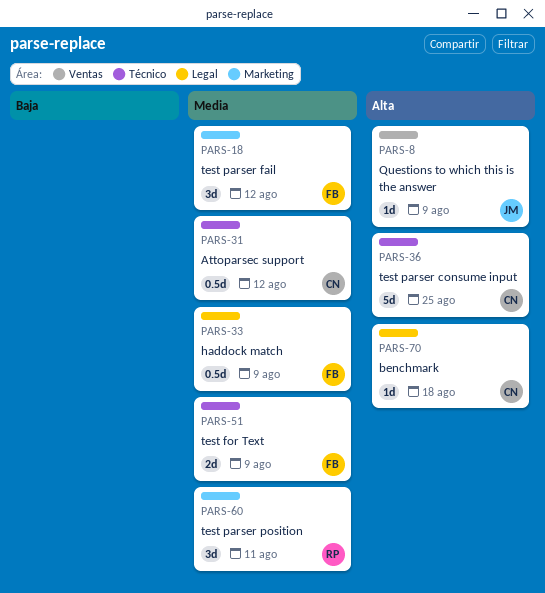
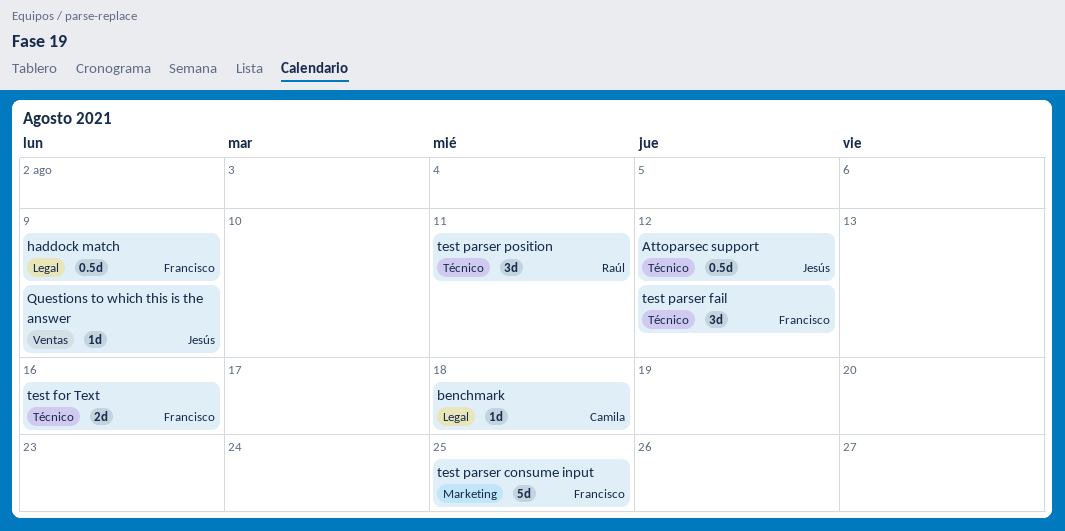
Attoparsec support, owner: Camila -> Jesús
test for Text, due: Aug 9 -> Aug 16
test parser consume input, owner: Camila -> Francisco
test parser consume input, label: Técnico -> Marketing
test parser fail, label: Marketing -> Técnico
test parser position, label: Marketing -> Técnico

